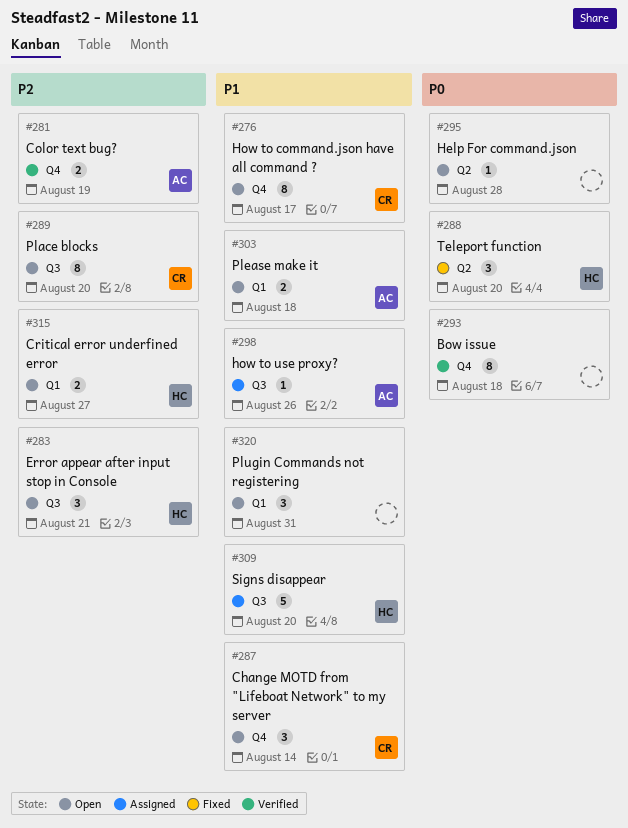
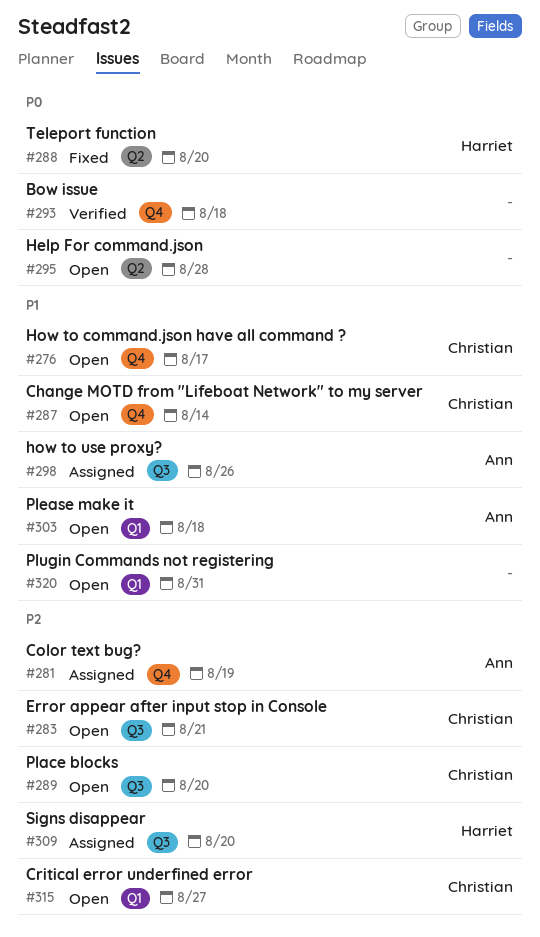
#281, status: Verified -> Assigned
#283, owner: Harriet -> Christian
#309, priority: P1 -> P2
#315, owner: Harriet -> Christian

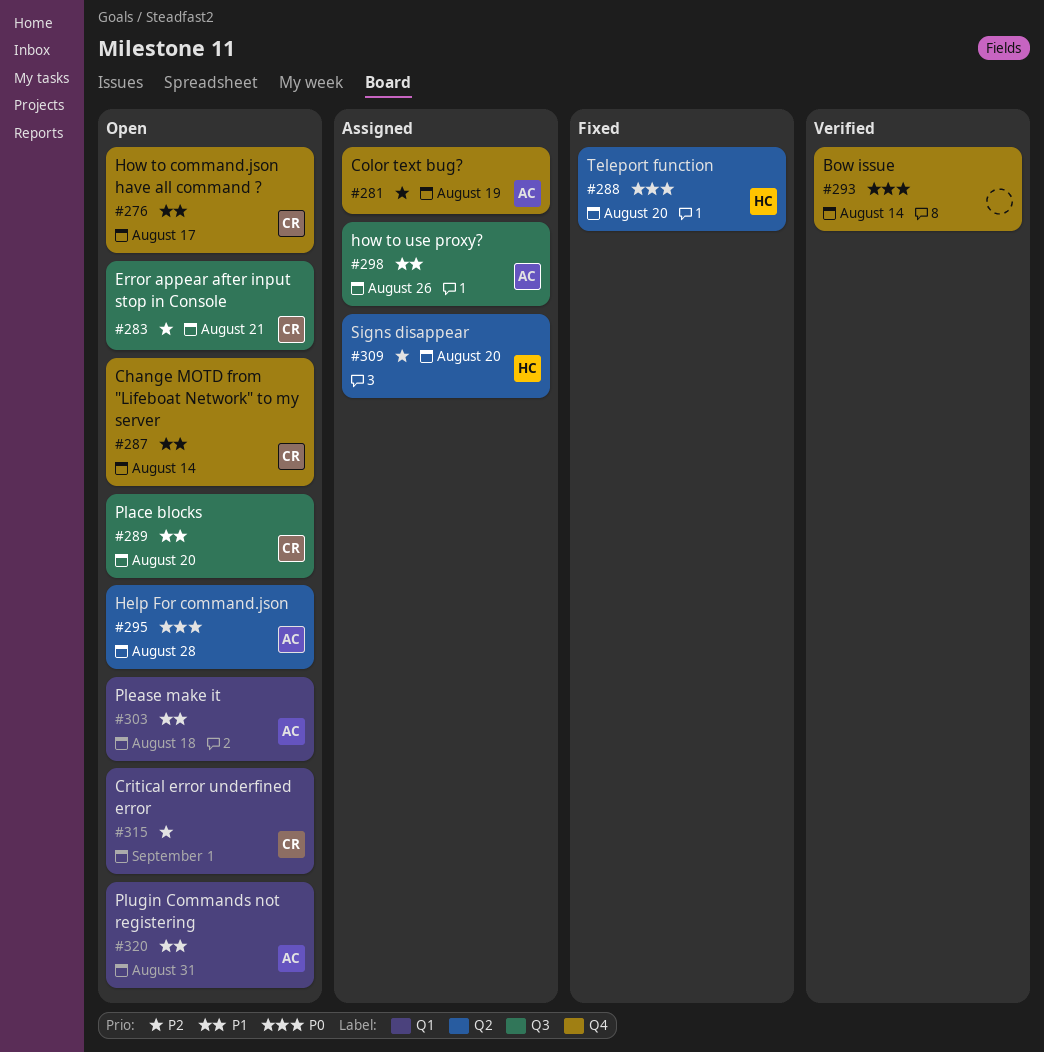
#289, priority: P2 -> P1
#293, due: Aug 18 -> Aug 14
#295, owner: none -> Ann
#309, label: Q3 -> Q2
#315, due: Aug 27 -> Sep 1
#320, owner: none -> Ann

